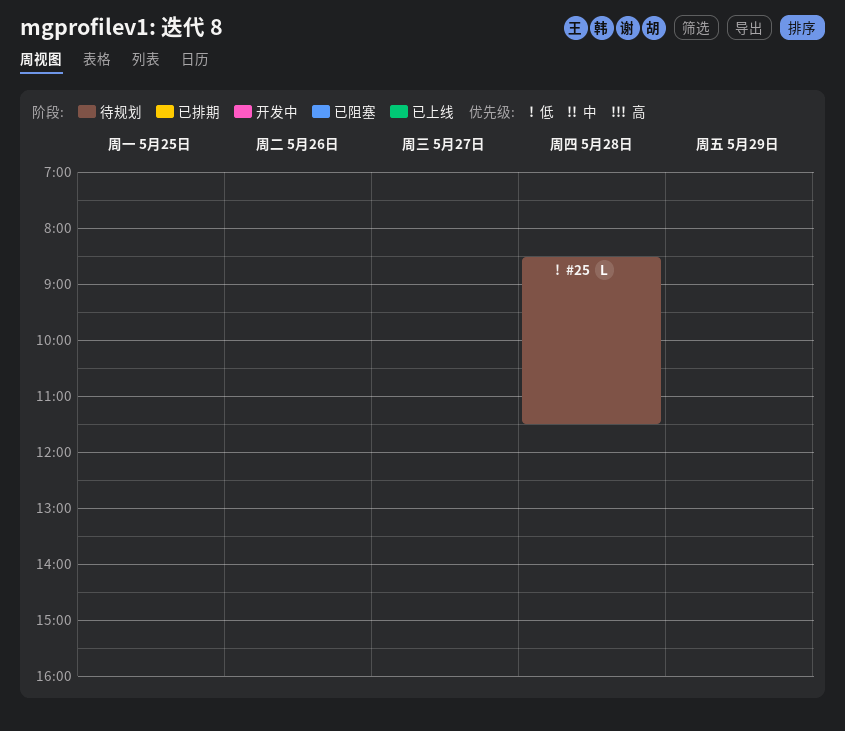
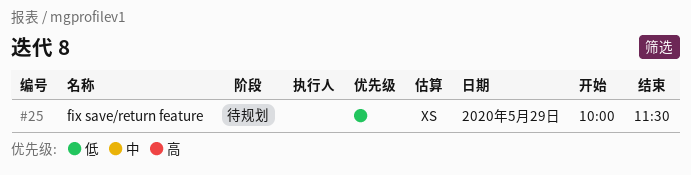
#25, estimate: L -> XS
#25, day: May 28 -> May 29
#25, begins: 08:30 -> 10:00

